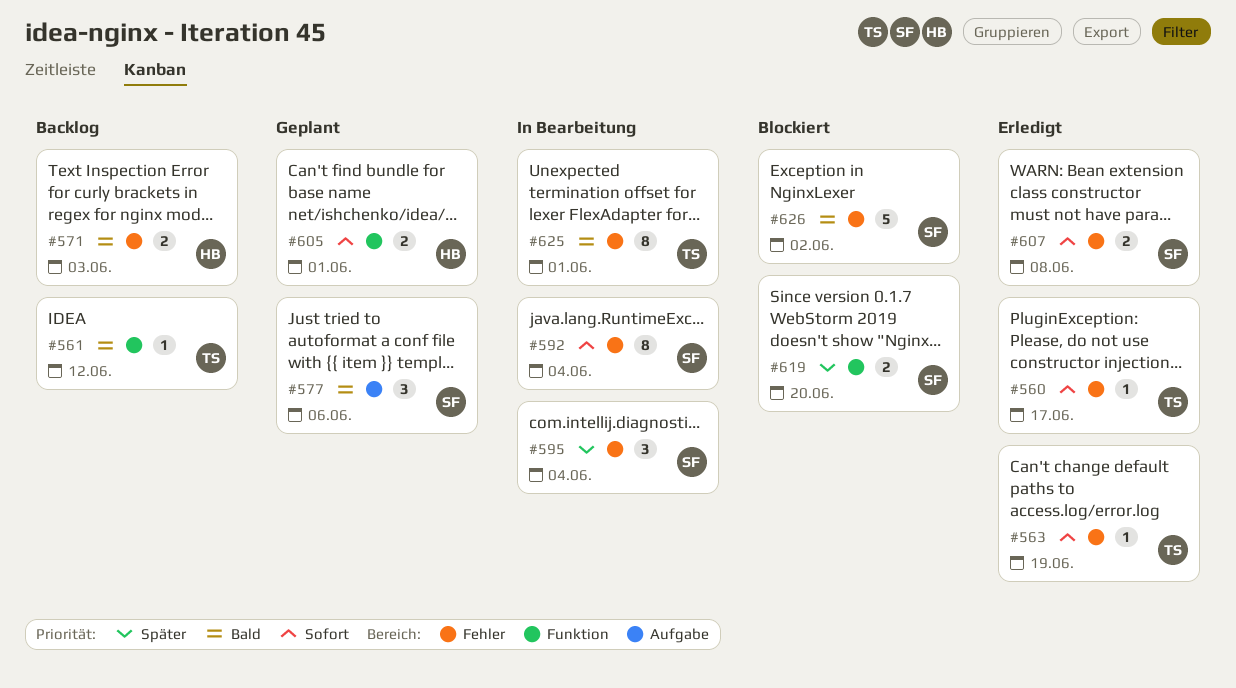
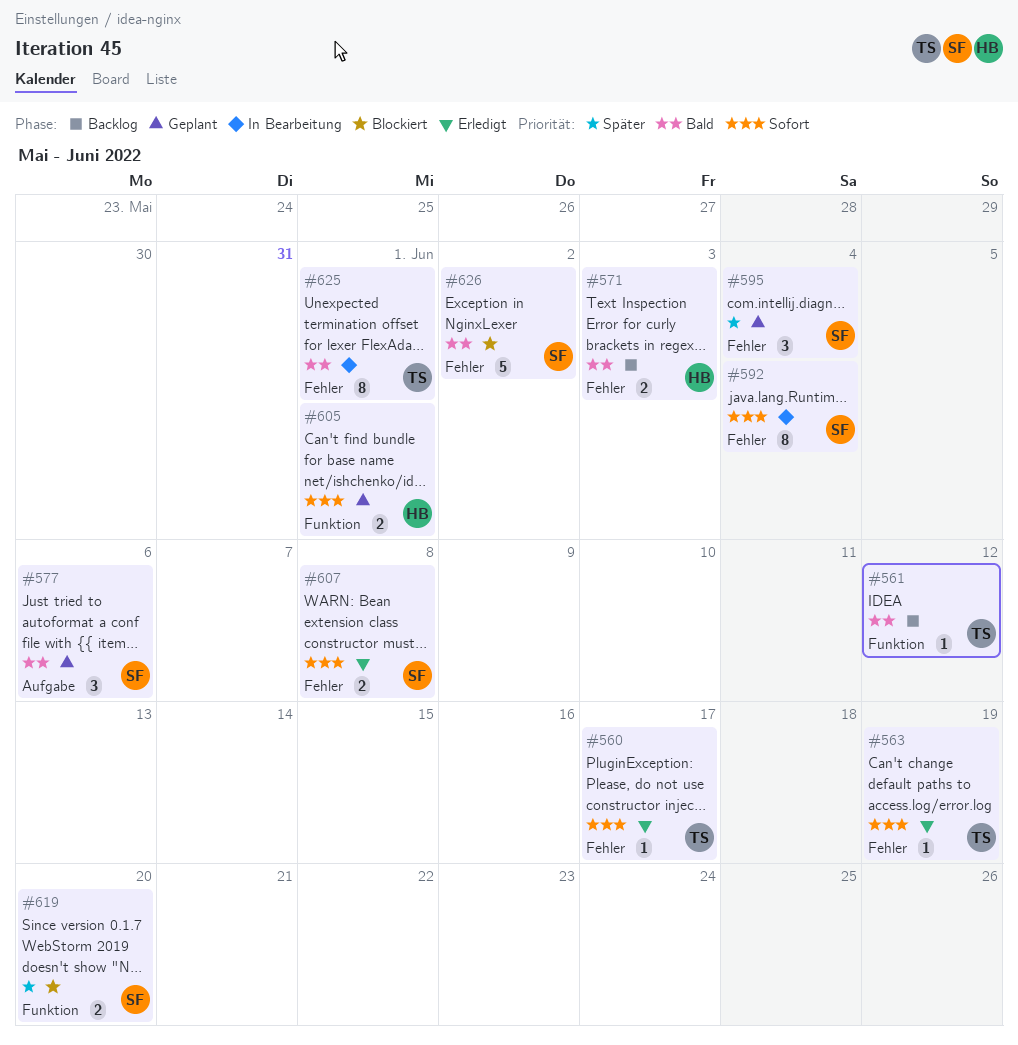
#595, status: In Bearbeitung -> Geplant

